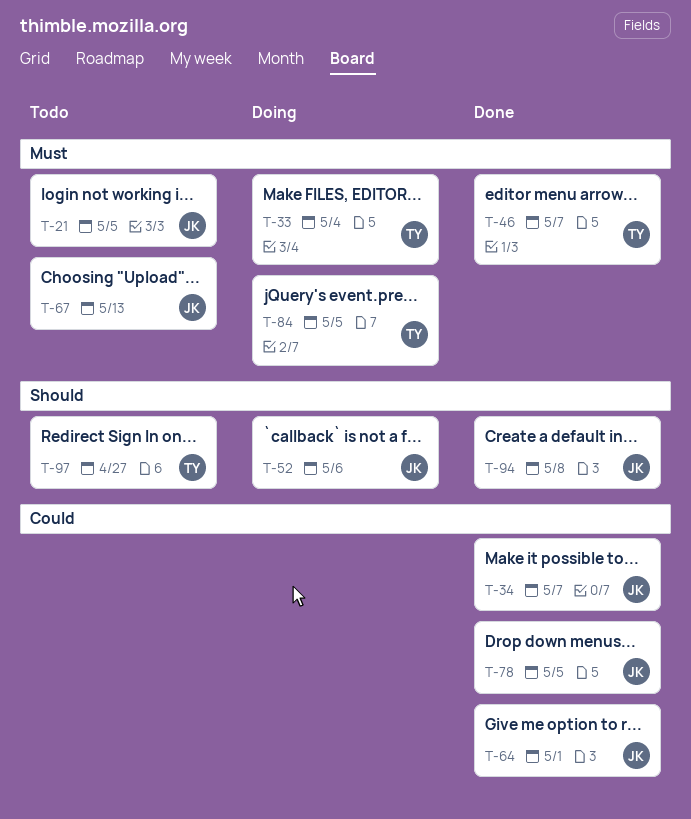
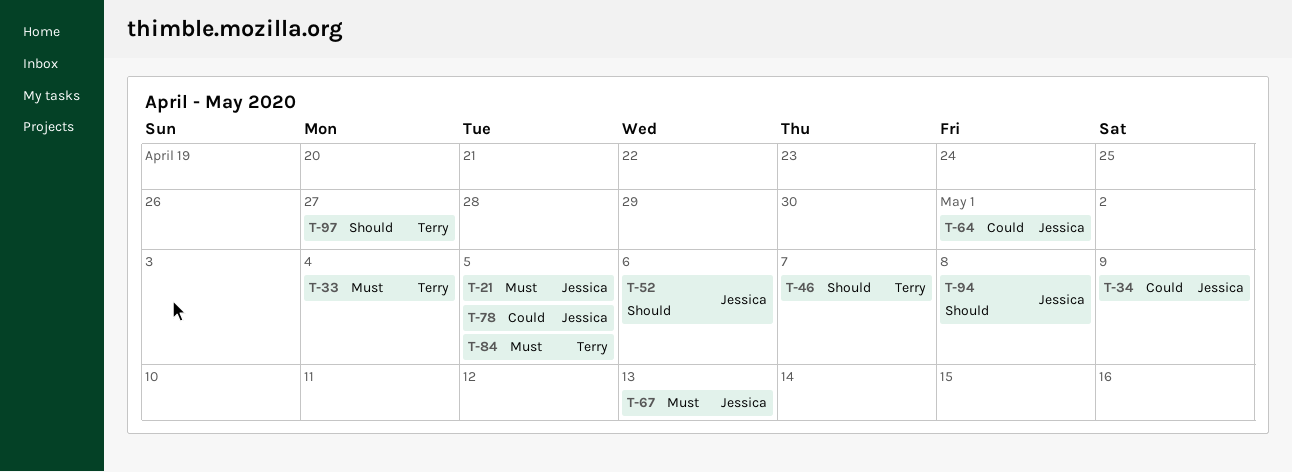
T-34, due: May 7 -> May 9
T-46, priority: Must -> Should

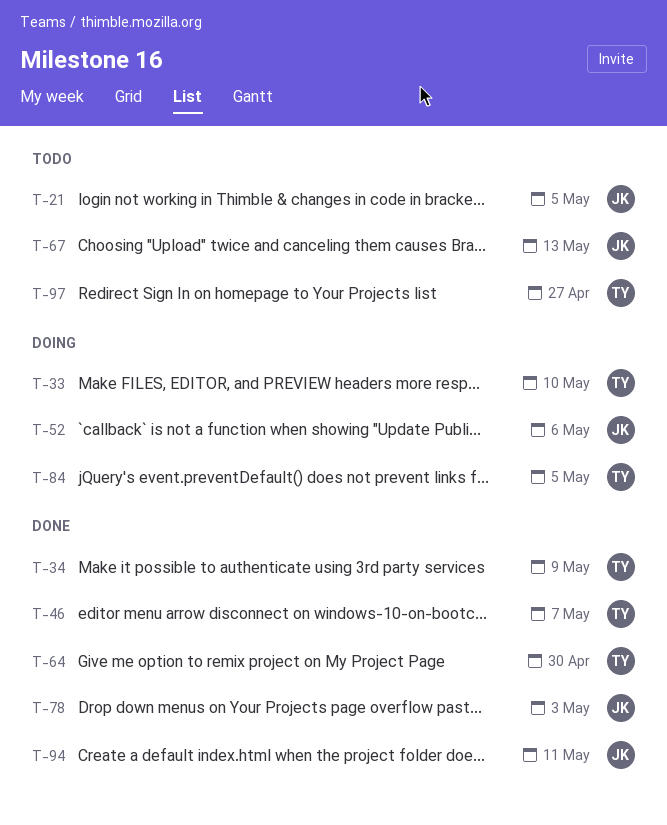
T-33, due: May 4 -> May 10
T-34, owner: Jessica -> Terry
T-64, owner: Jessica -> Terry
T-64, due: May 1 -> Apr 30
T-78, due: May 5 -> May 3
T-94, due: May 8 -> May 11

